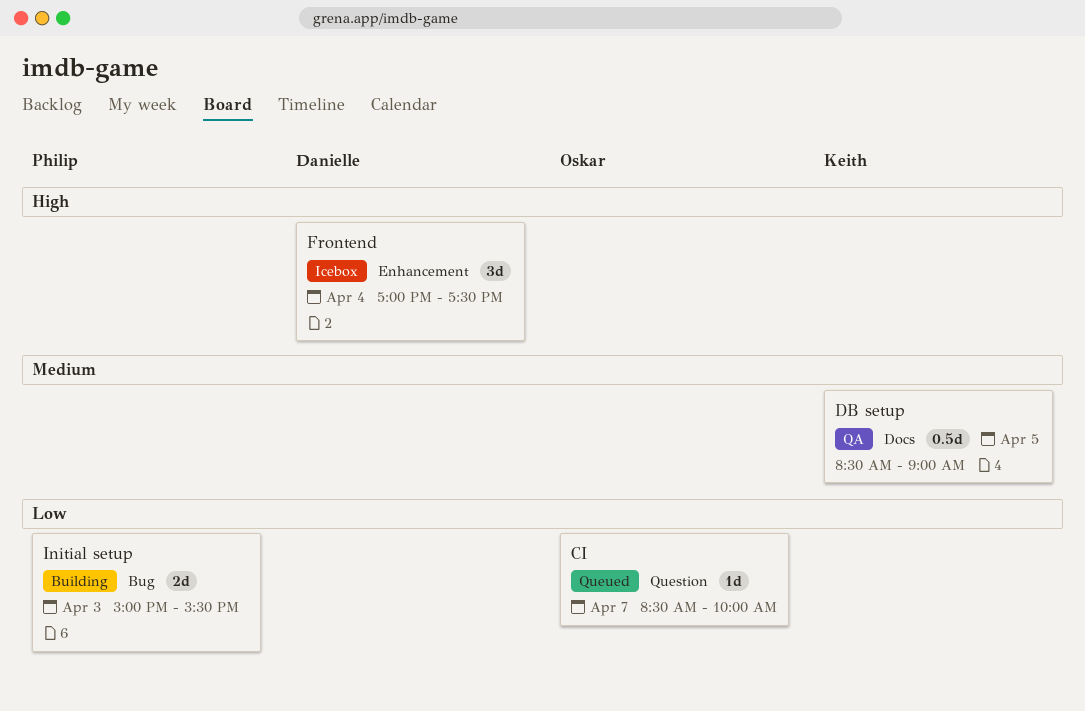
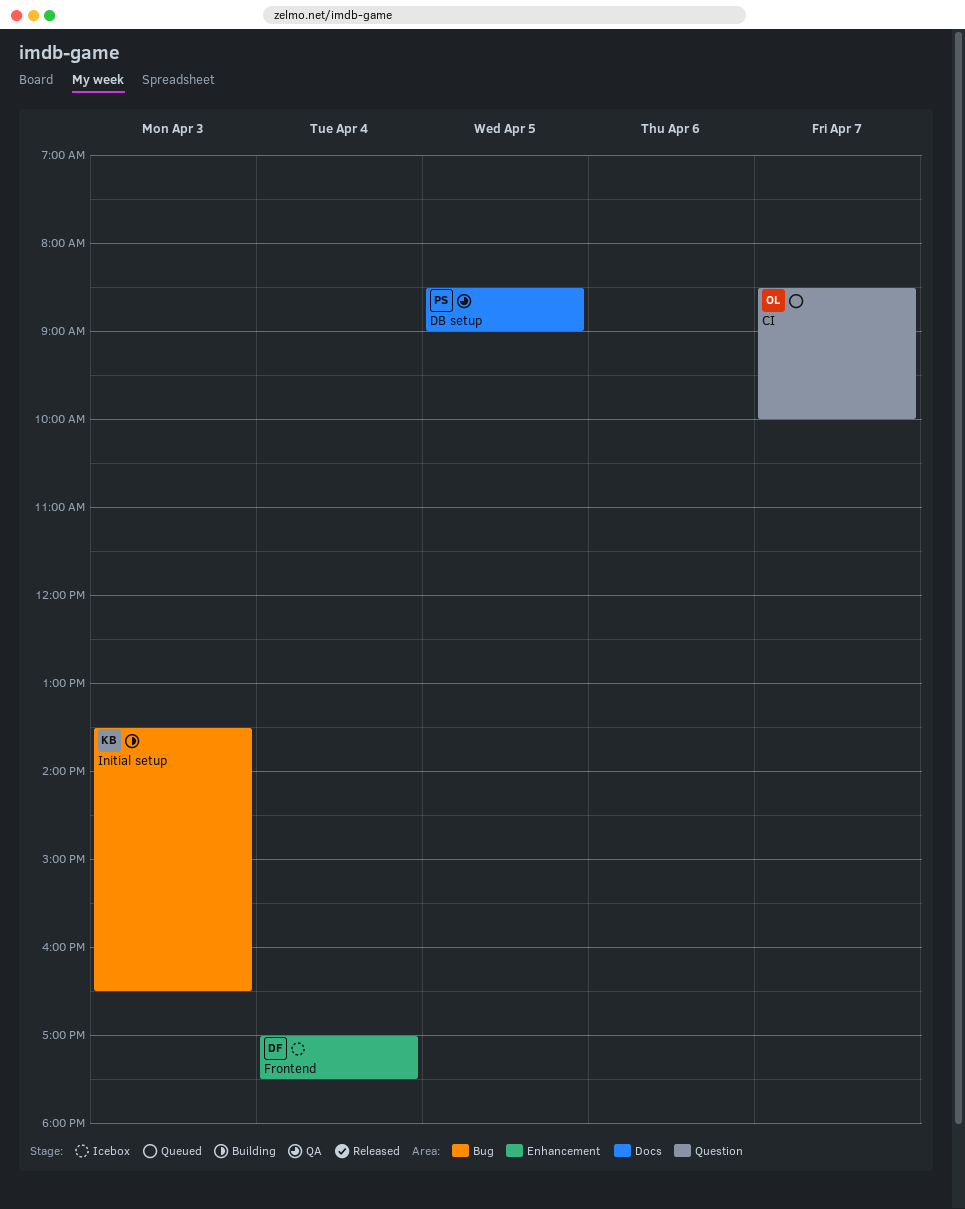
DB setup, owner: Keith -> Philip
Initial setup, owner: Philip -> Keith
Initial setup, begins: 15:00 -> 13:30
Initial setup, ends: 15:30 -> 16:30

